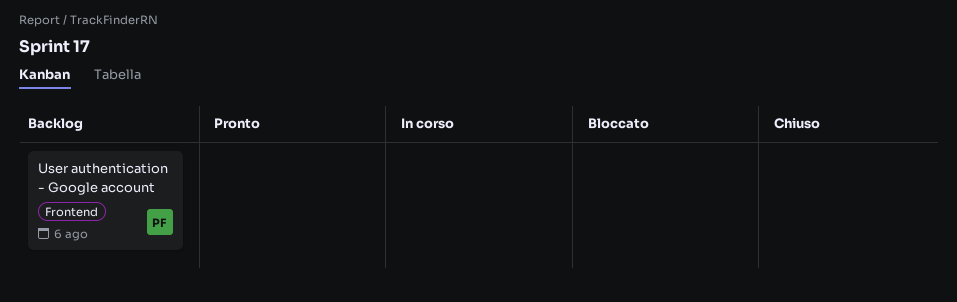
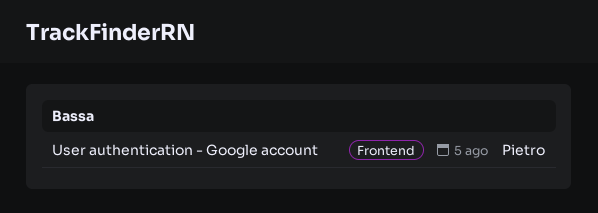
User authentication - Google account, due: Aug 6 -> Aug 5

